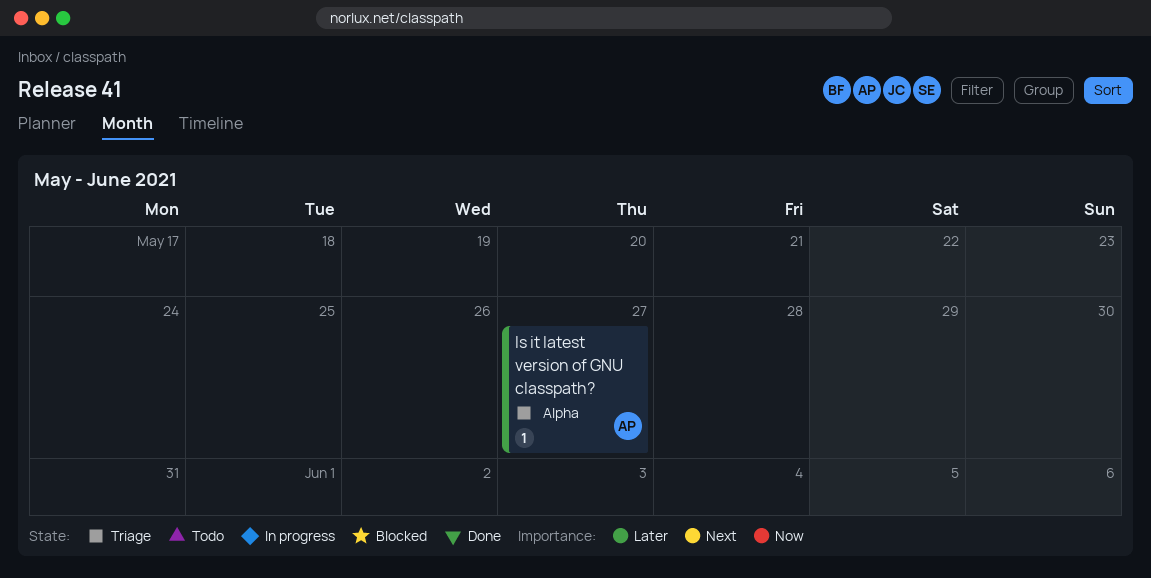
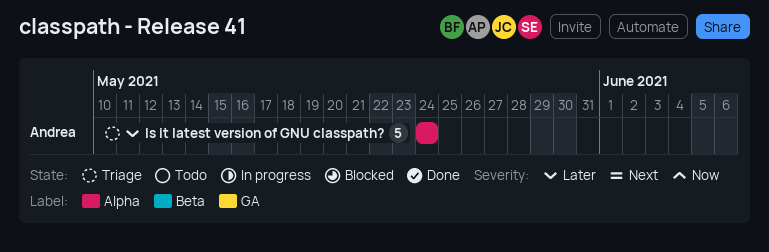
Is it latest version of GNU classpath?, estimate: 1 -> 5
Is it latest version of GNU classpath?, due: May 27 -> May 24

